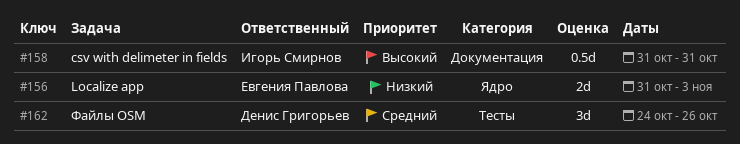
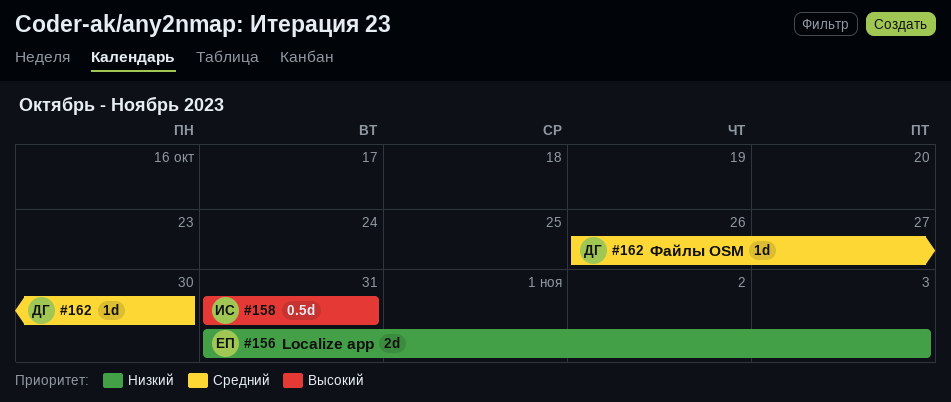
#162, estimate: 3d -> 1d
#162, start: Oct 24 -> Oct 26
#162, due: Oct 26 -> Oct 30

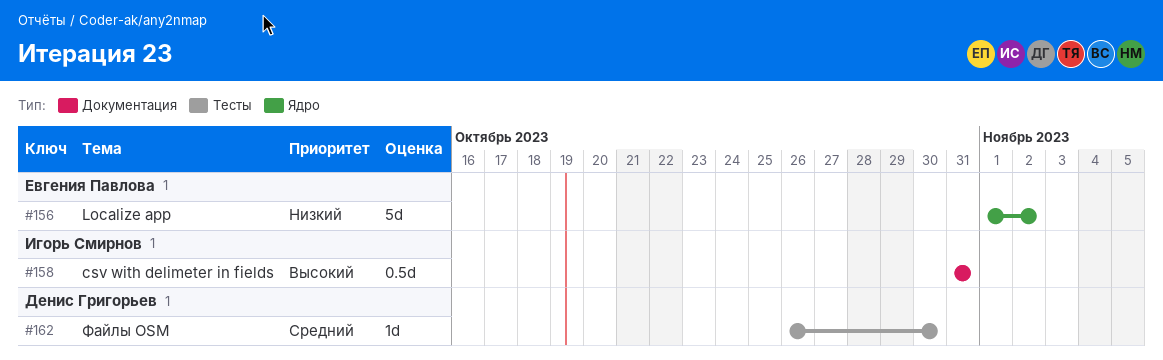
#156, estimate: 2d -> 5d
#156, start: Oct 31 -> Nov 1
#156, due: Nov 3 -> Nov 2

